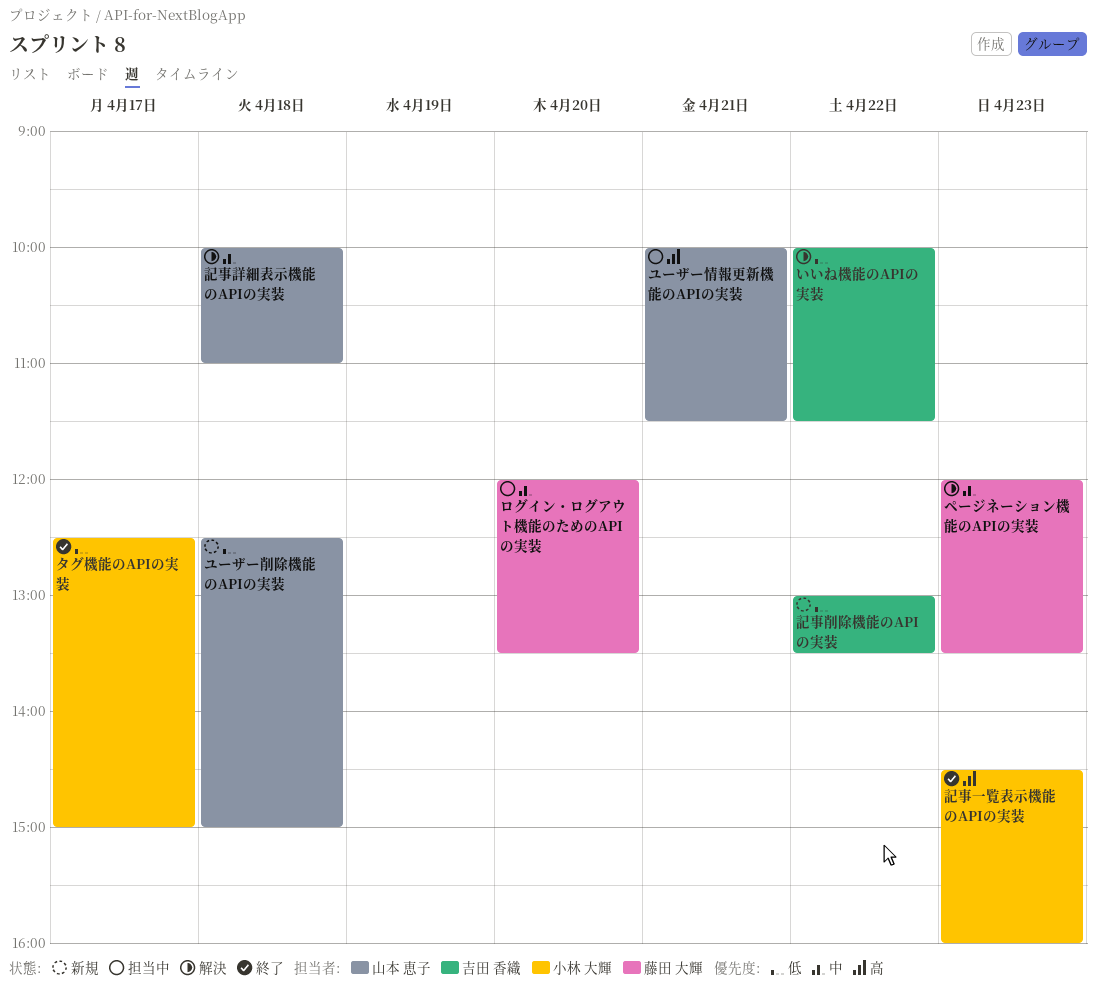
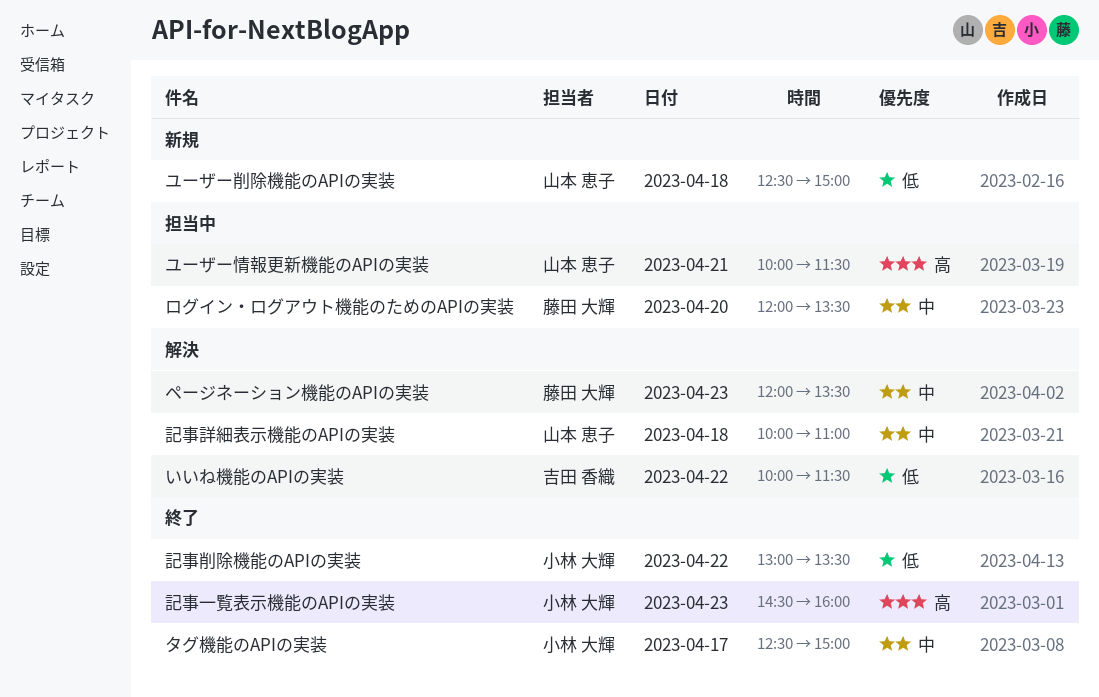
タグ機能のAPIの実装, priority: 低 -> 中
記事削除機能のAPIの実装, status: 新規 -> 終了
記事削除機能のAPIの実装, owner: 吉田 香織 -> 小林 大輝

